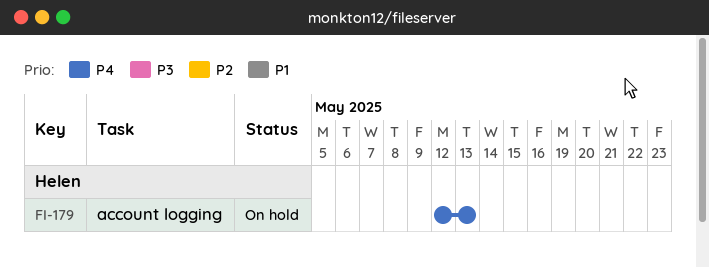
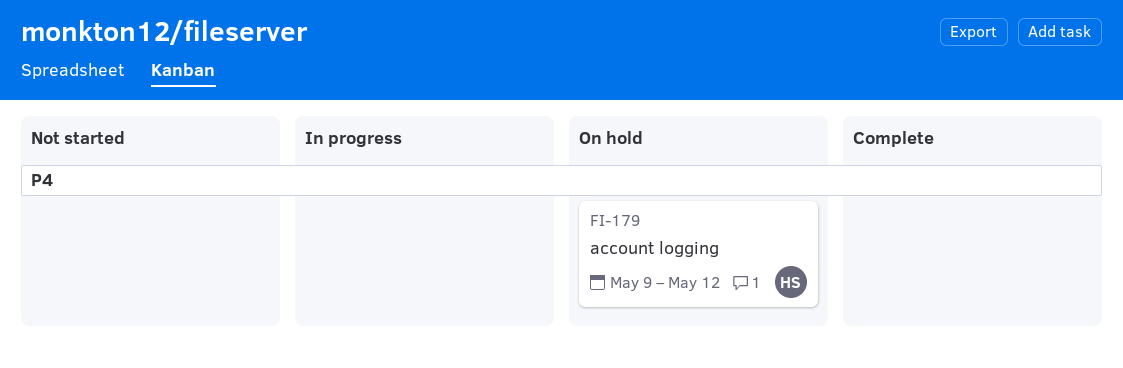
FI-179, start: May 12 -> May 9
FI-179, due: May 13 -> May 12

